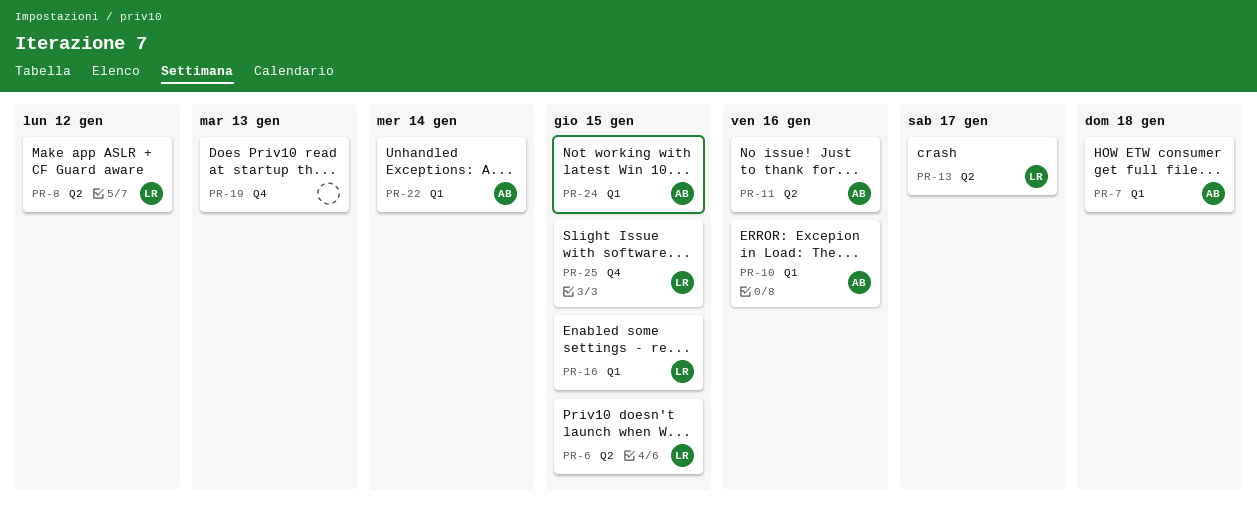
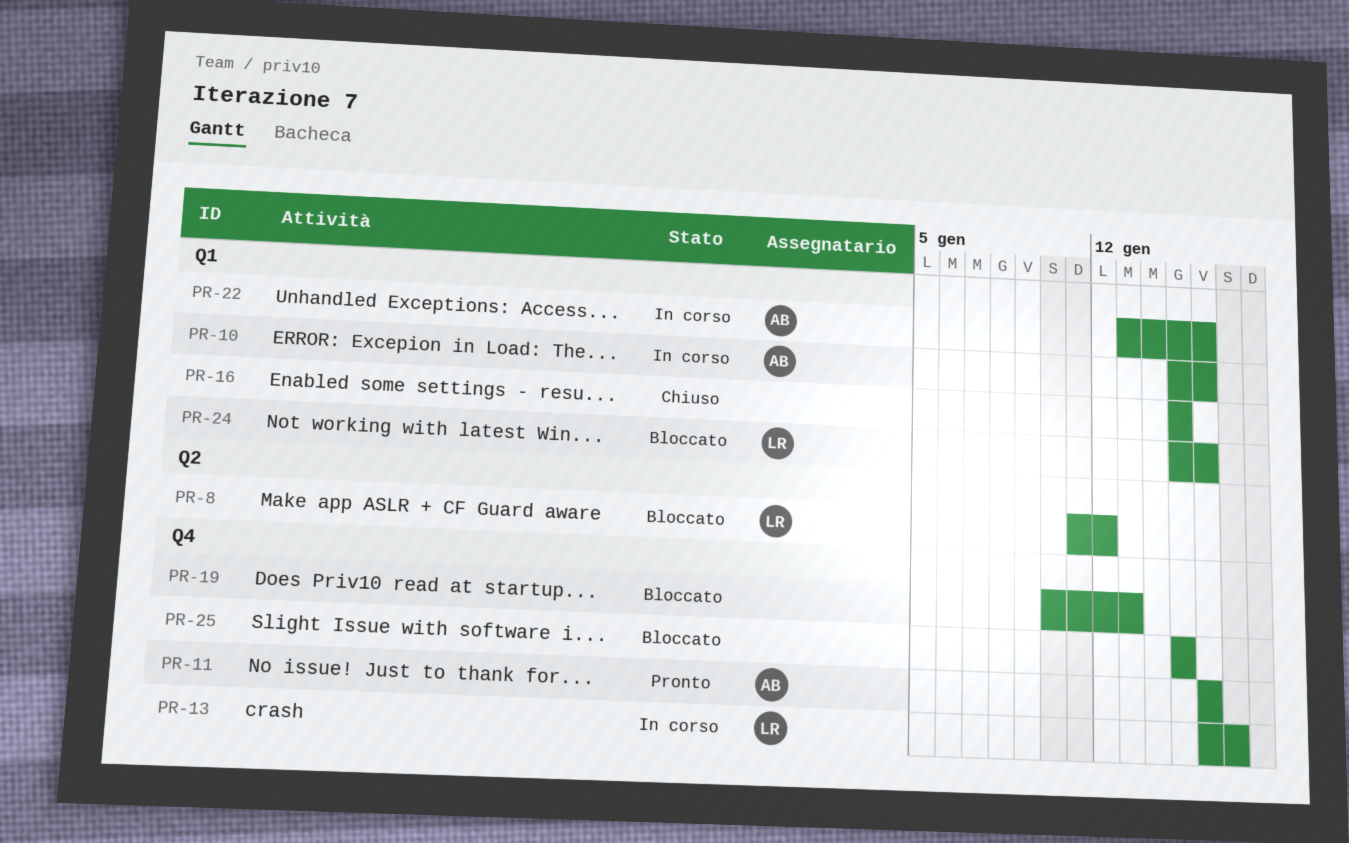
PR-6: present -> none
PR-7: present -> none
PR-11, label: Q2 -> Q4
PR-13, label: Q2 -> Q4
PR-16, owner: LR -> none
PR-22, due: Jan 14 -> Jan 16
PR-24, owner: AB -> LR
PR-24, due: Jan 15 -> Jan 16
PR-25, owner: LR -> none

